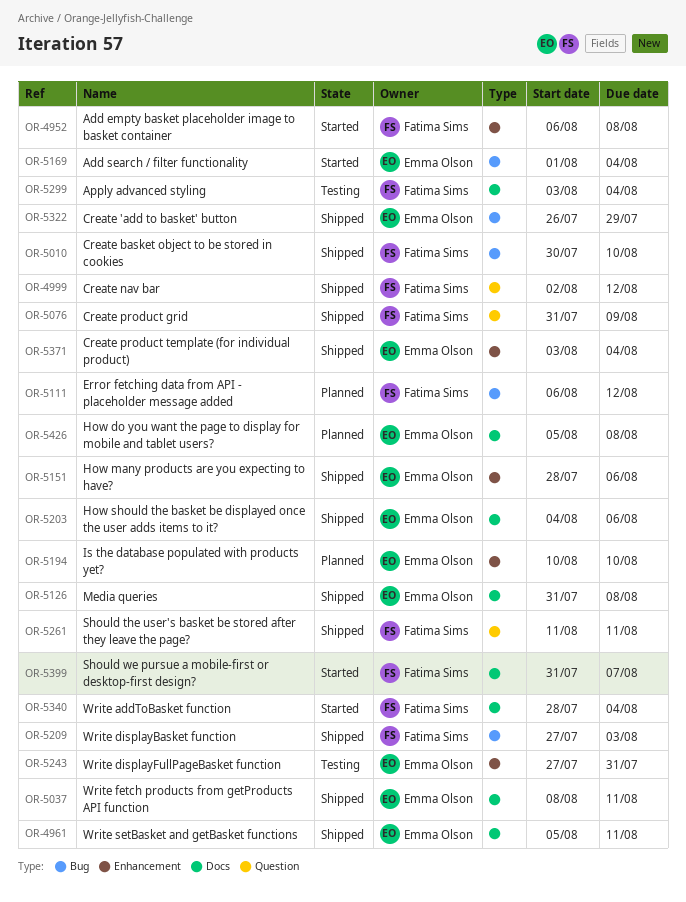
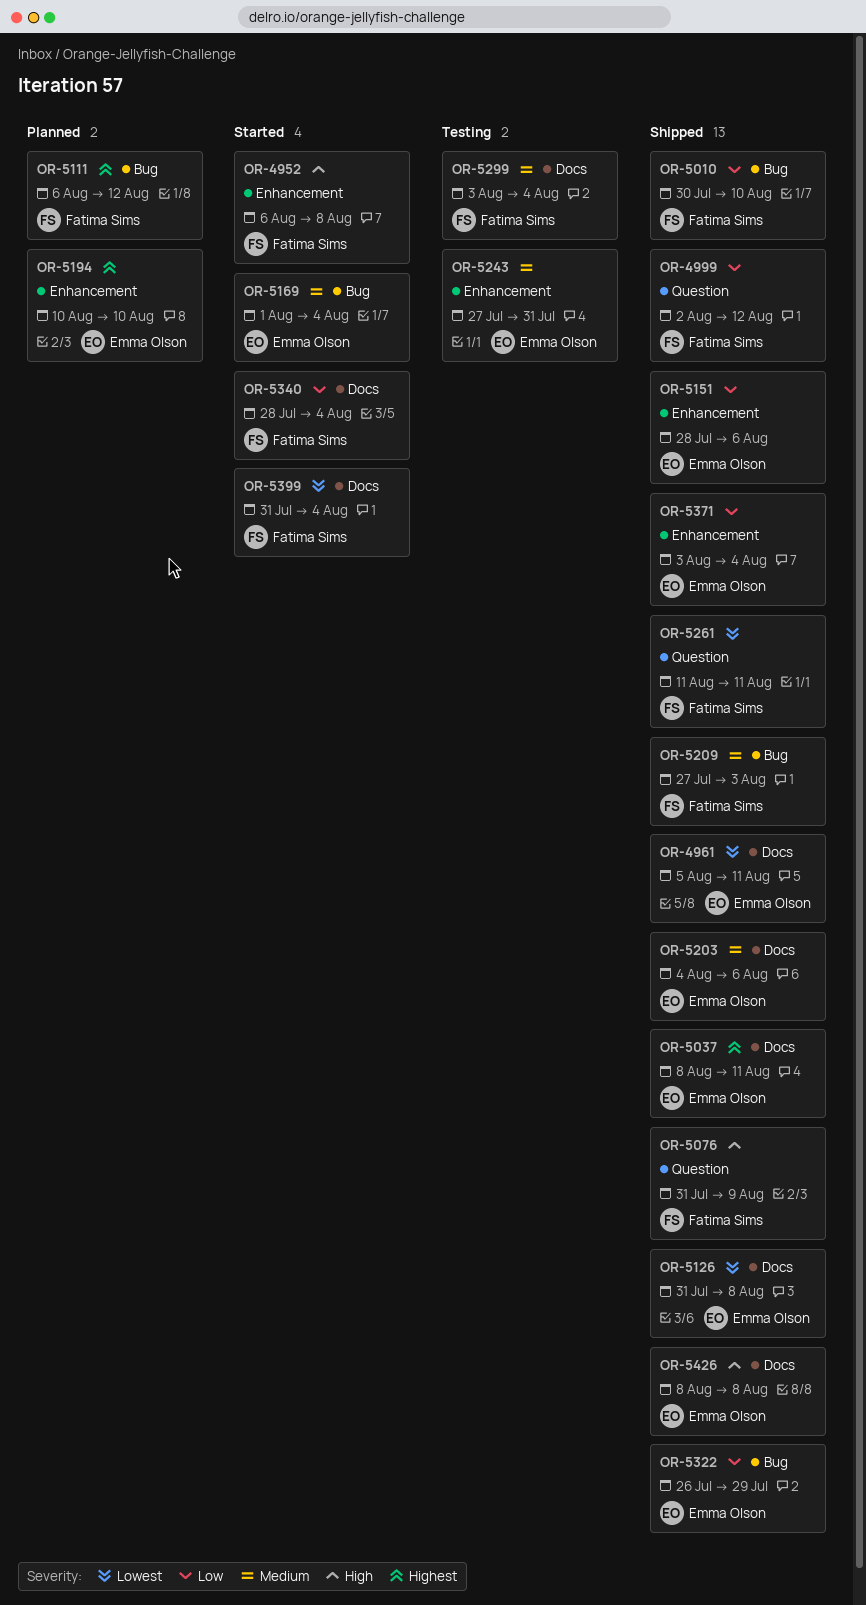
OR-5399, due: Aug 7 -> Aug 4
OR-5426, status: Planned -> Shipped
OR-5426, start: Aug 5 -> Aug 8

